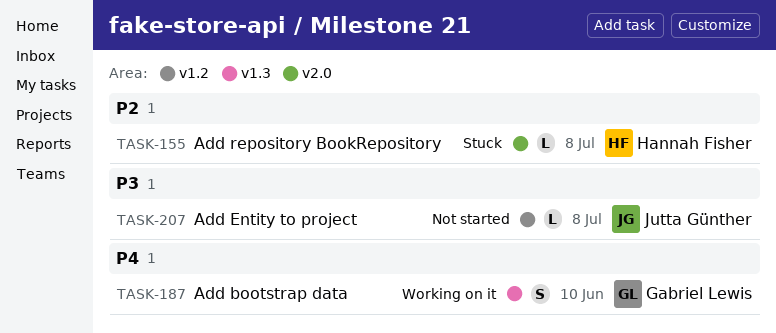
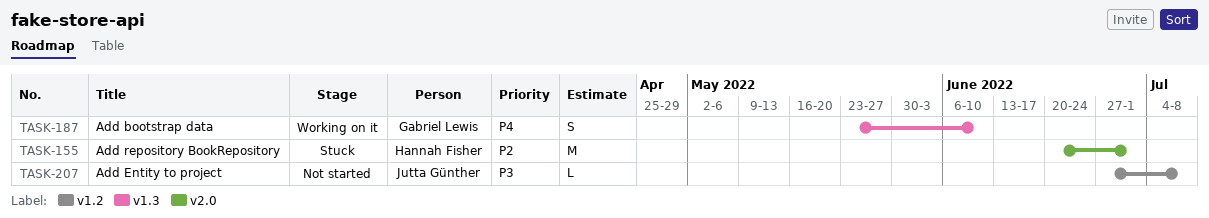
TASK-155, estimate: L -> M
TASK-155, due: Jul 8 -> Jul 1

